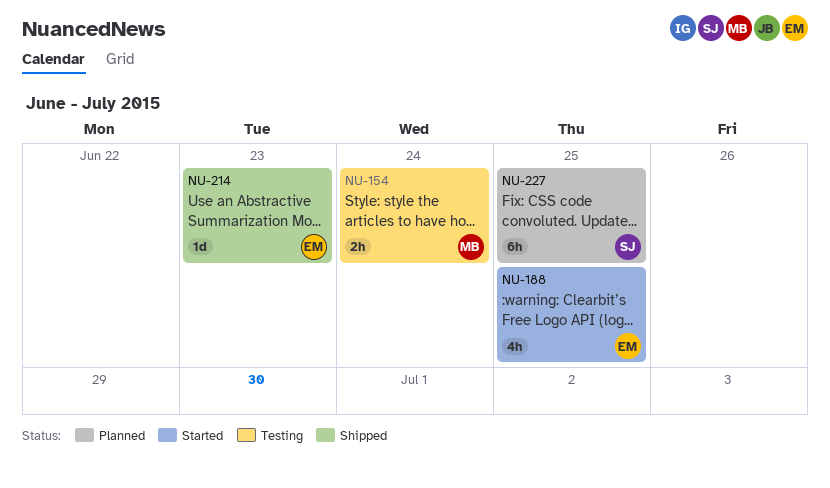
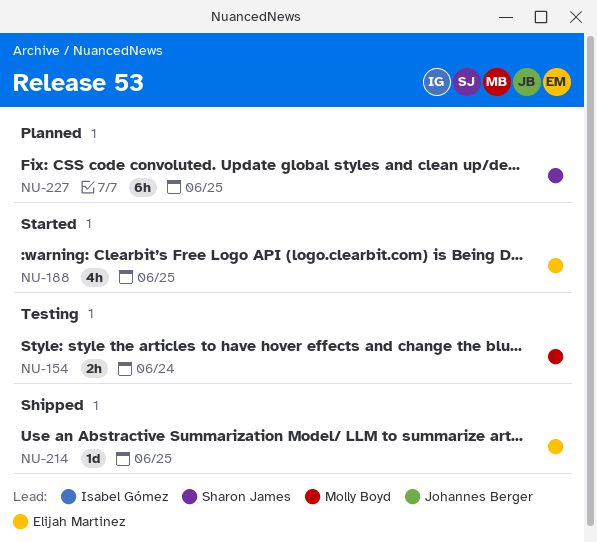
NU-214, due: Jun 23 -> Jun 25

